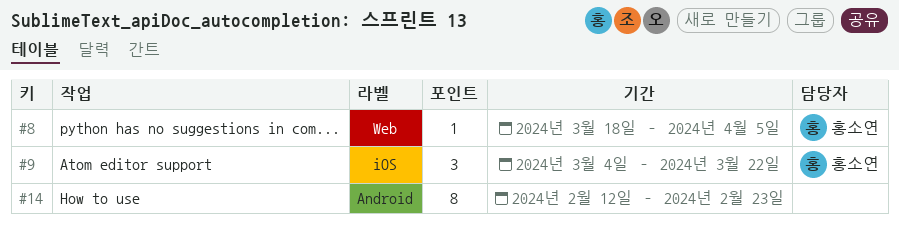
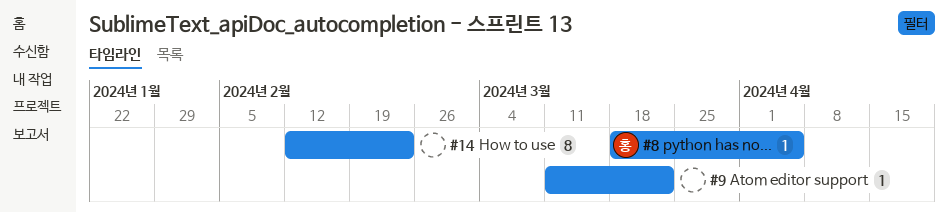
#9, owner: 홍소연 -> none
#9, estimate: 3 -> 1
#9, start: Mar 4 -> Mar 11

